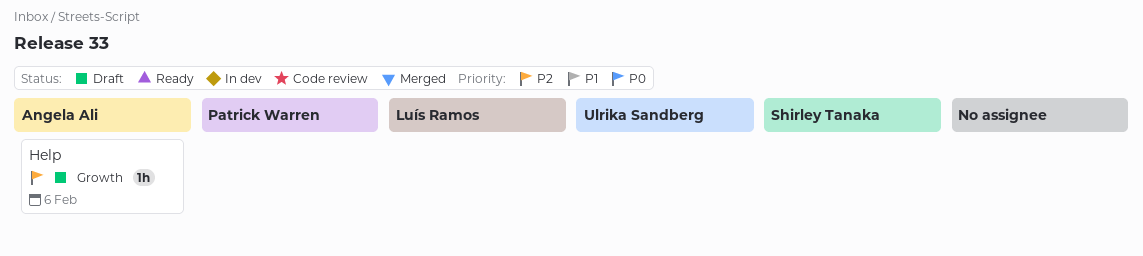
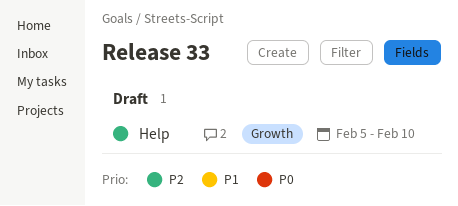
Help, due: Feb 6 -> Feb 10

